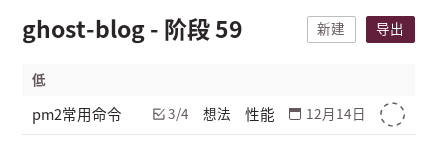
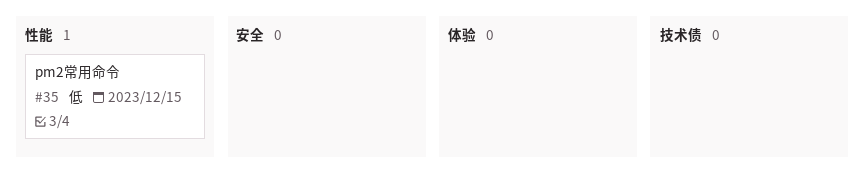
pm2常用命令, due: Dec 14 -> Dec 15

